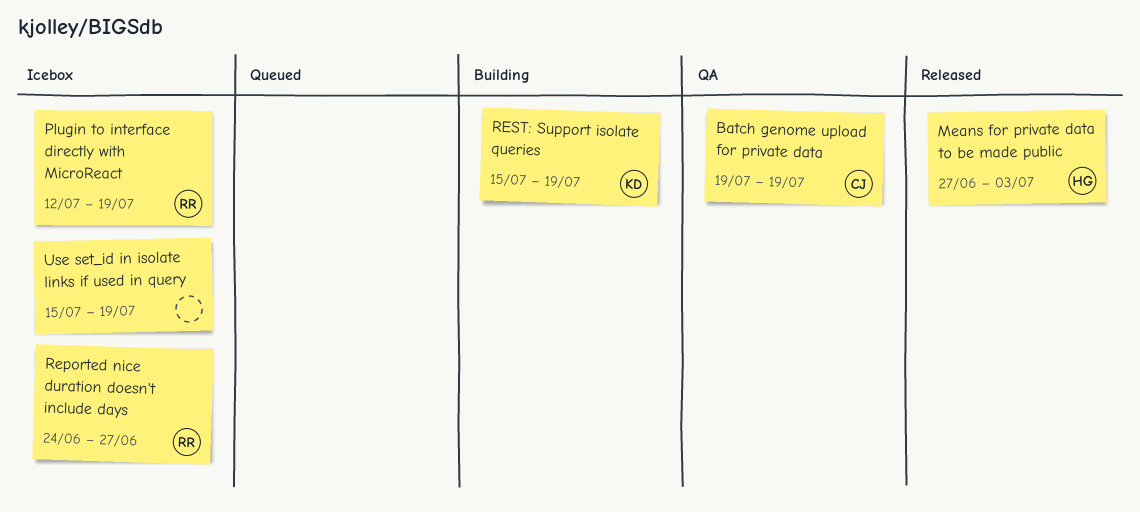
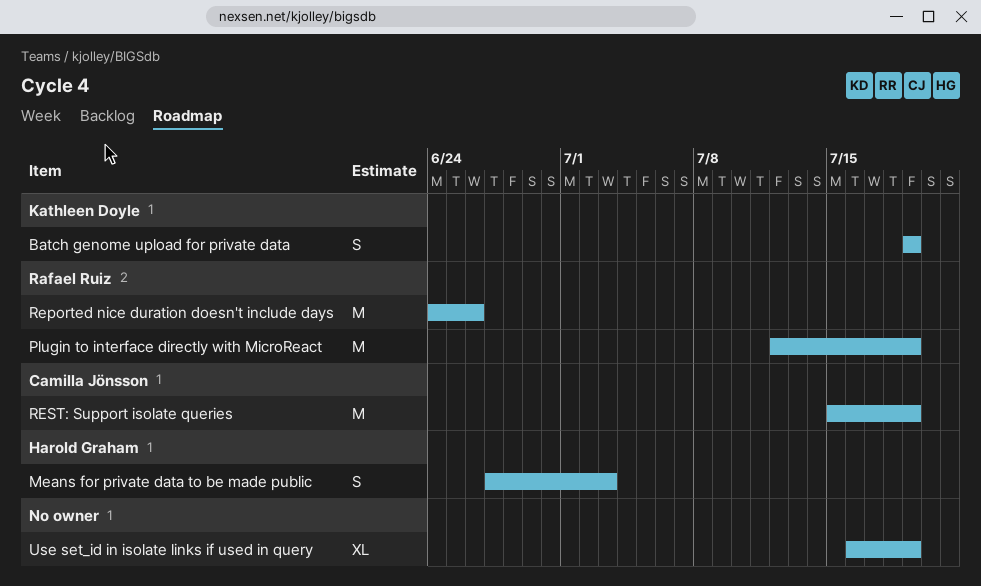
Batch genome upload for private data, owner: Camilla Jönsson -> Kathleen Doyle
Reported nice duration doesn't include days, due: Jun 27 -> Jun 26
REST: Support isolate queries, owner: Kathleen Doyle -> Camilla Jönsson
Use set_id in isolate links if used in query, start: Jul 15 -> Jul 16

